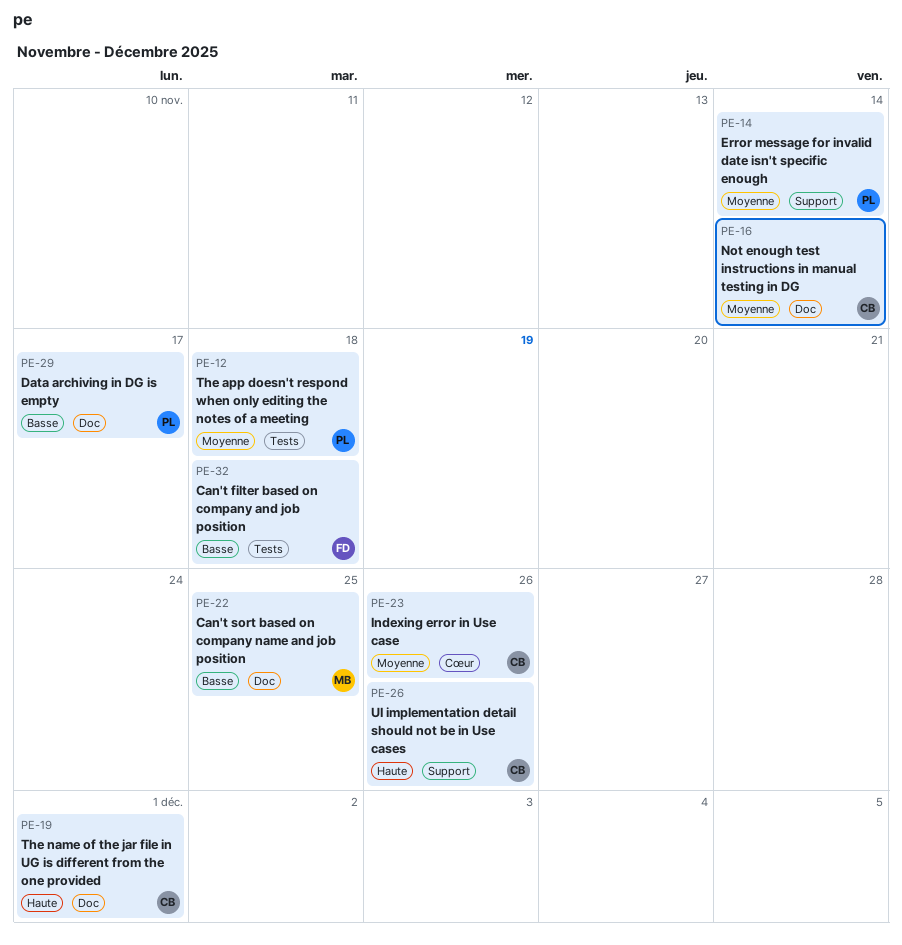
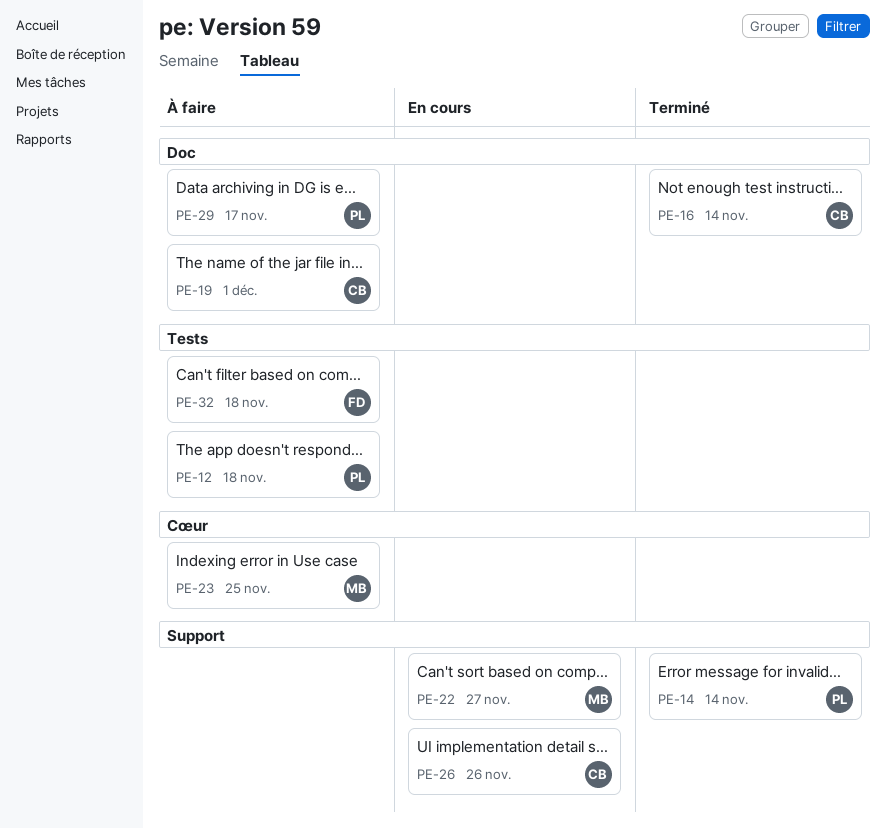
PE-22, label: Doc -> Support
PE-22, due: Nov 25 -> Nov 27
PE-23, owner: CB -> MB
PE-23, due: Nov 26 -> Nov 25

